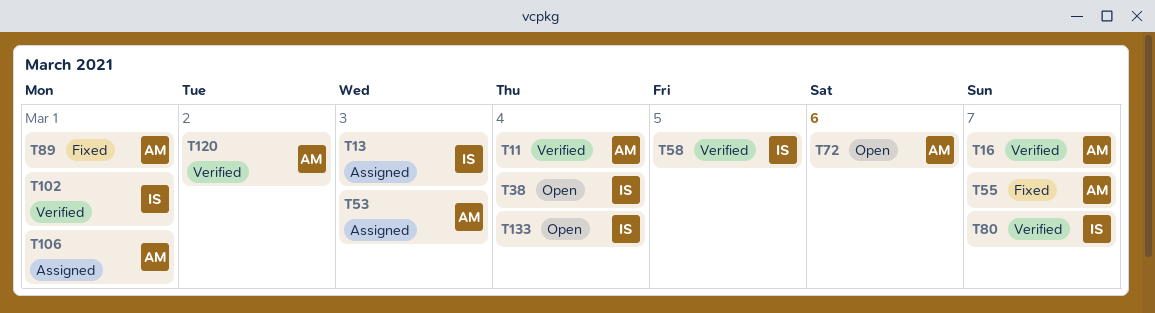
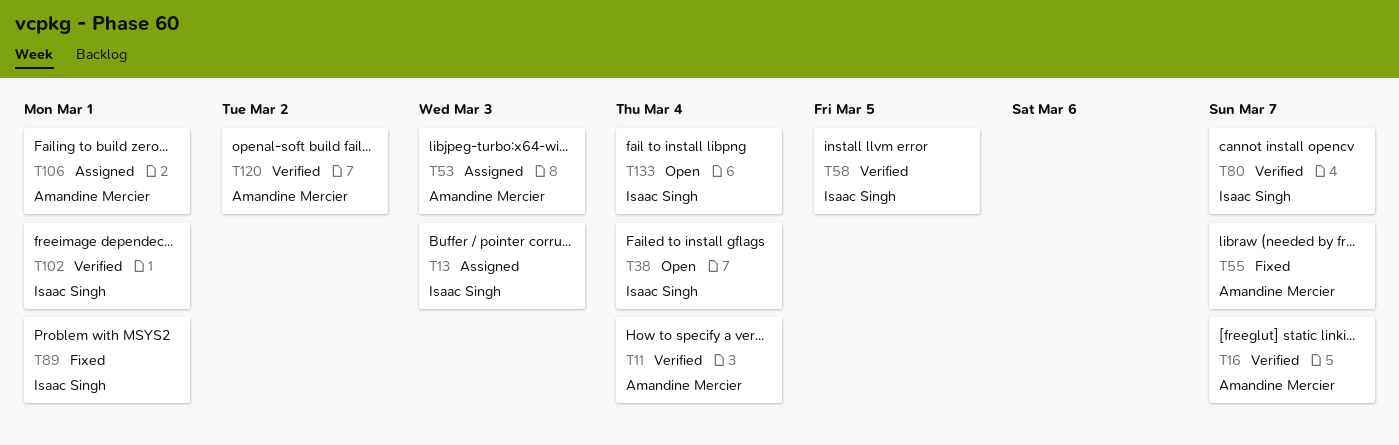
T72: present -> none
T89, owner: Amandine Mercier -> Isaac Singh

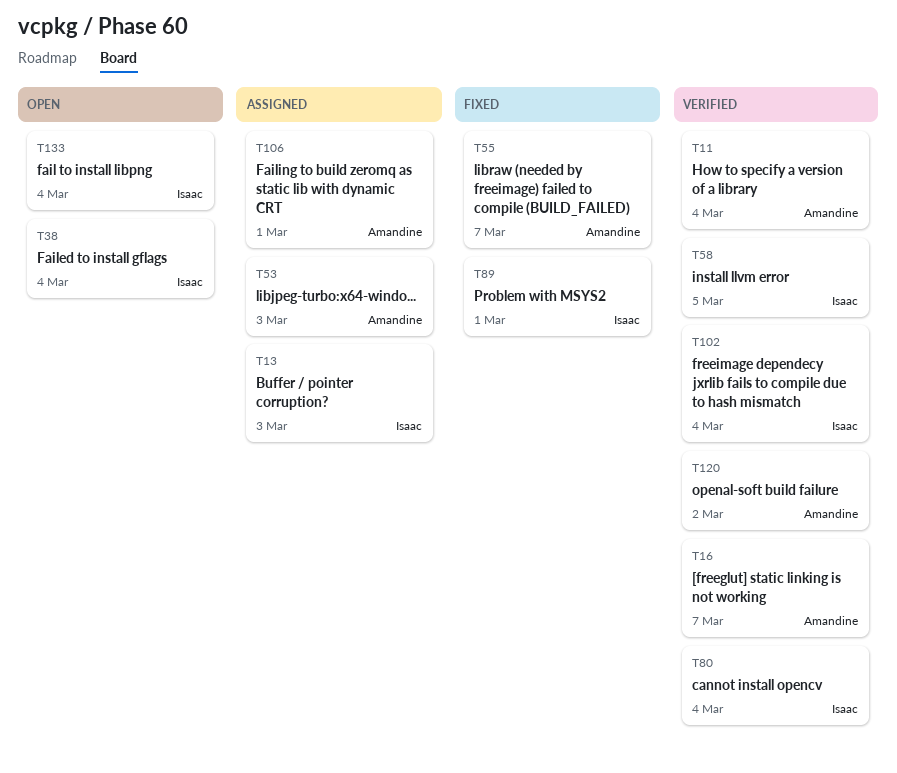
T80, due: Mar 7 -> Mar 4
T102, due: Mar 1 -> Mar 4

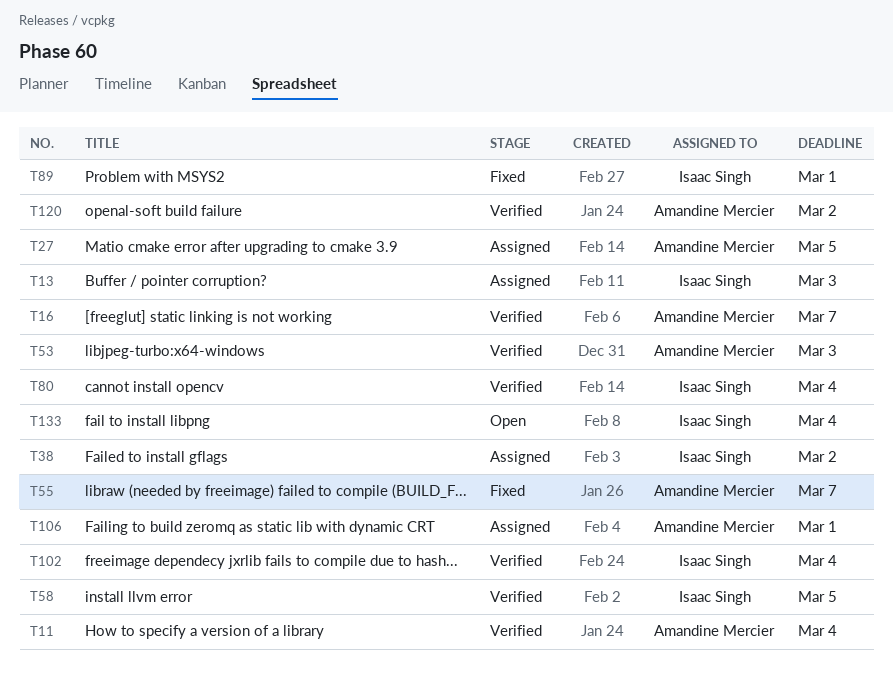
T27: none -> present
T38, status: Open -> Assigned
T38, due: Mar 4 -> Mar 2
T53, status: Assigned -> Verified

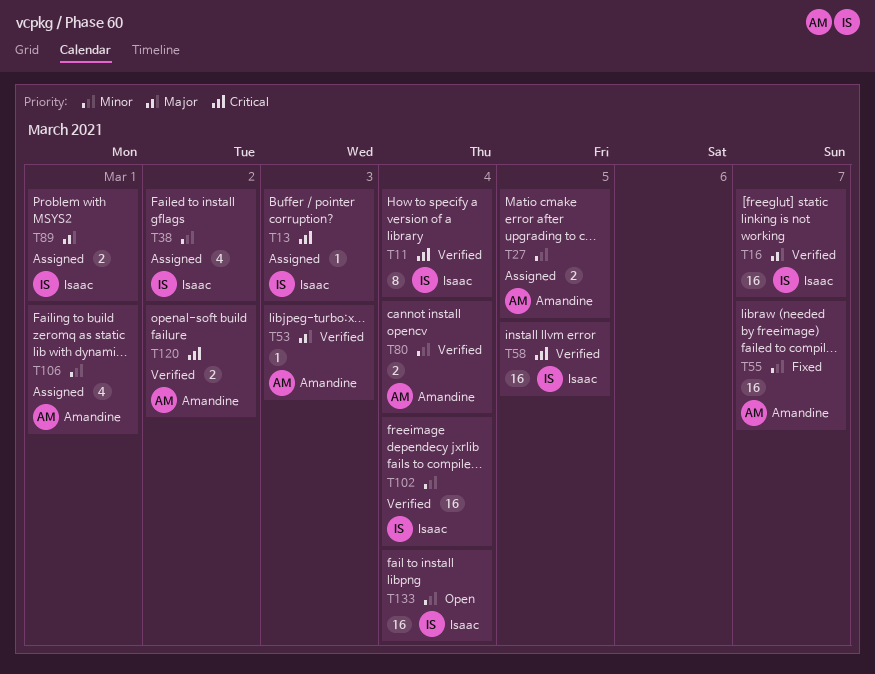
T11, owner: Amandine Mercier -> Isaac Singh
T16, owner: Amandine Mercier -> Isaac Singh
T80, owner: Isaac Singh -> Amandine Mercier
T89, status: Fixed -> Assigned

